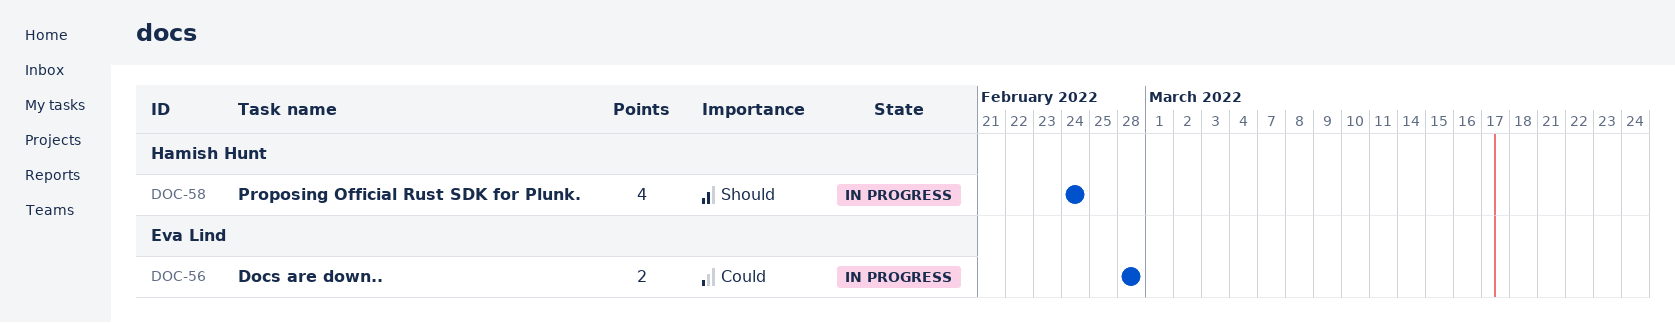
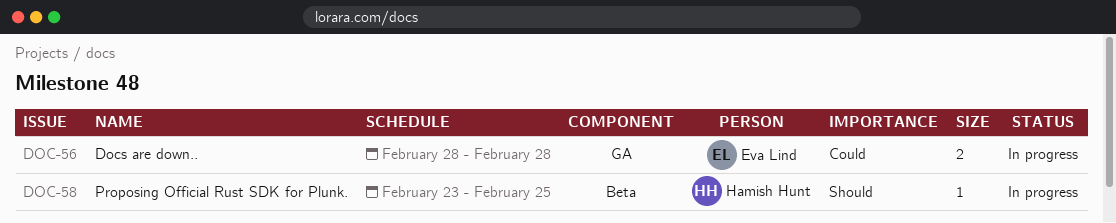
DOC-58, estimate: 4 -> 1
DOC-58, start: Feb 24 -> Feb 23
DOC-58, due: Feb 24 -> Feb 25

